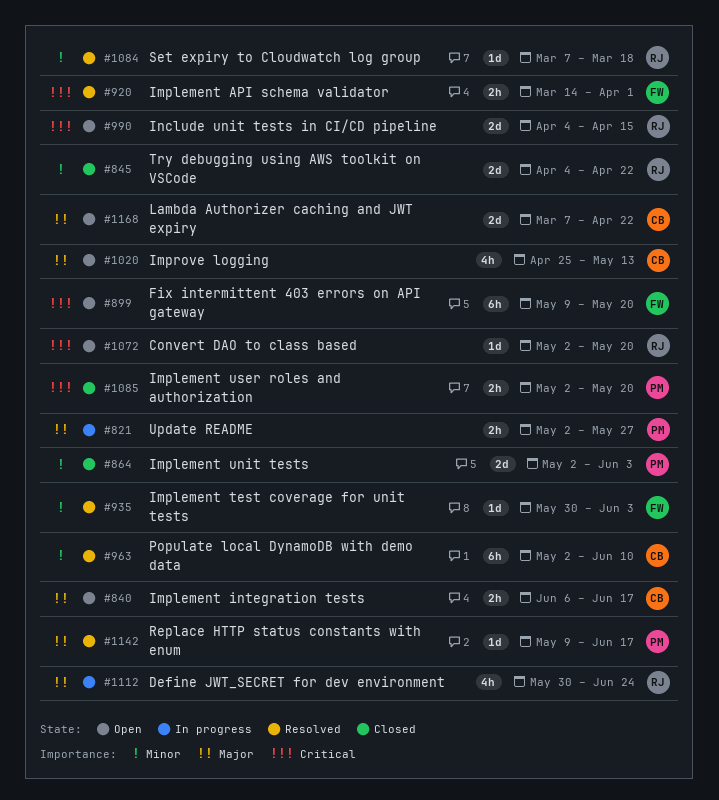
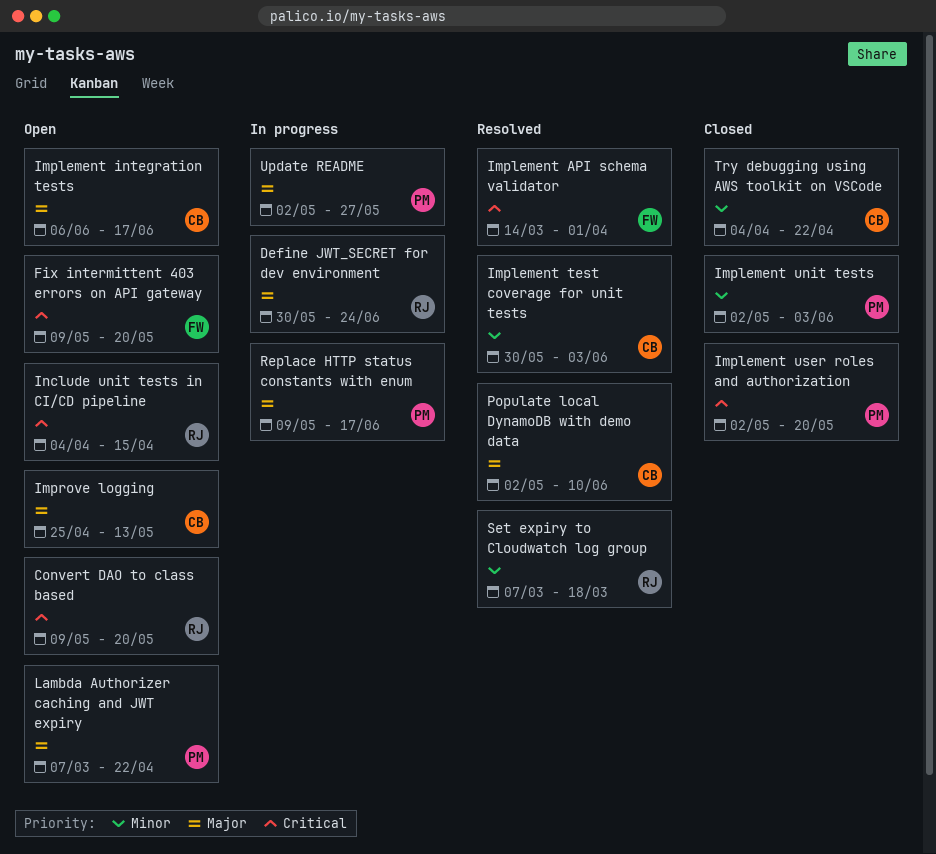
Convert DAO to class based, start: May 2 -> May 9
Implement test coverage for unit tests, owner: FW -> CB
Lambda Authorizer caching and JWT expiry, owner: CB -> PM
Populate local DynamoDB with demo data, priority: Minor -> Major
Replace HTTP status constants with enum, status: Resolved -> In progress
Try debugging using AWS toolkit on VSCode, owner: RJ -> CB

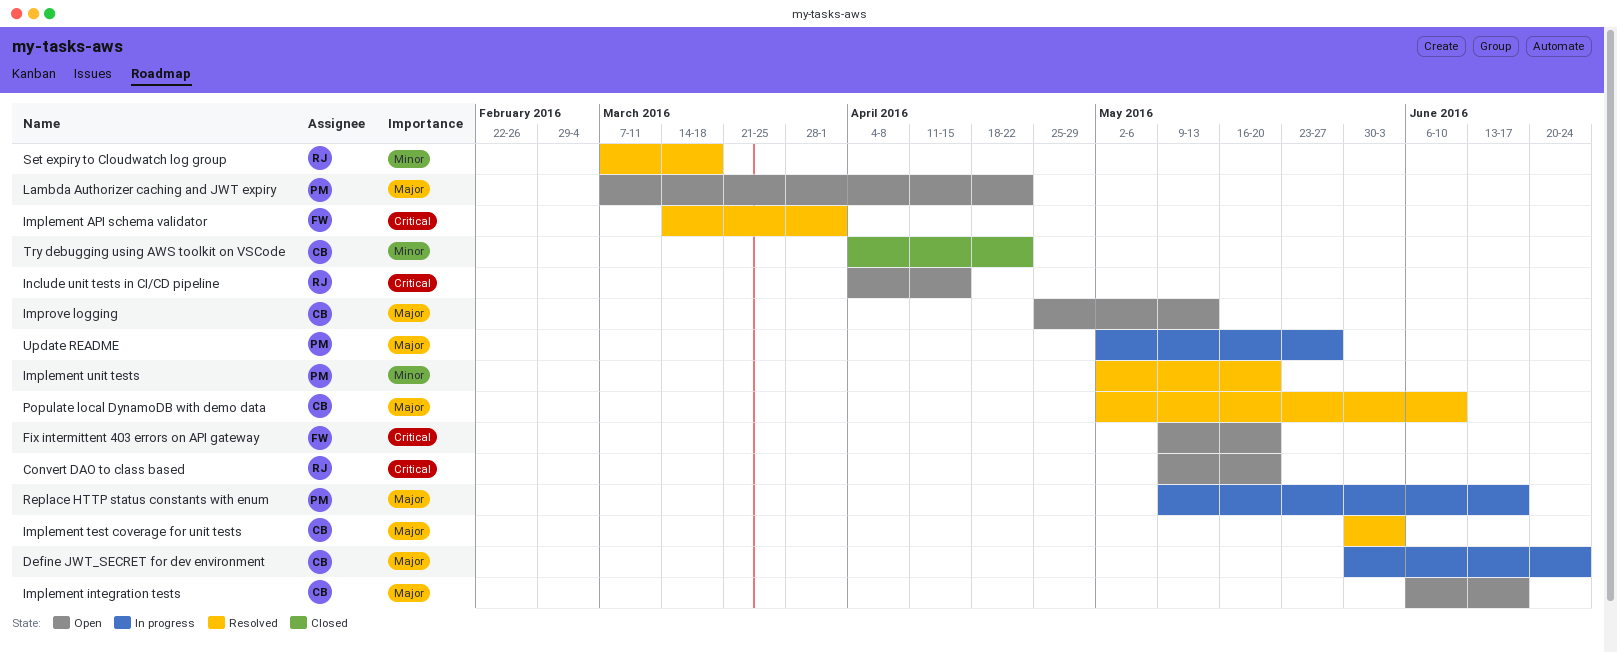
Define JWT_SECRET for dev environment, owner: RJ -> CB
Implement test coverage for unit tests, priority: Minor -> Major
Implement unit tests, status: Closed -> Resolved
Implement unit tests, due: Jun 3 -> May 20
Implement user roles and authorization: present -> none

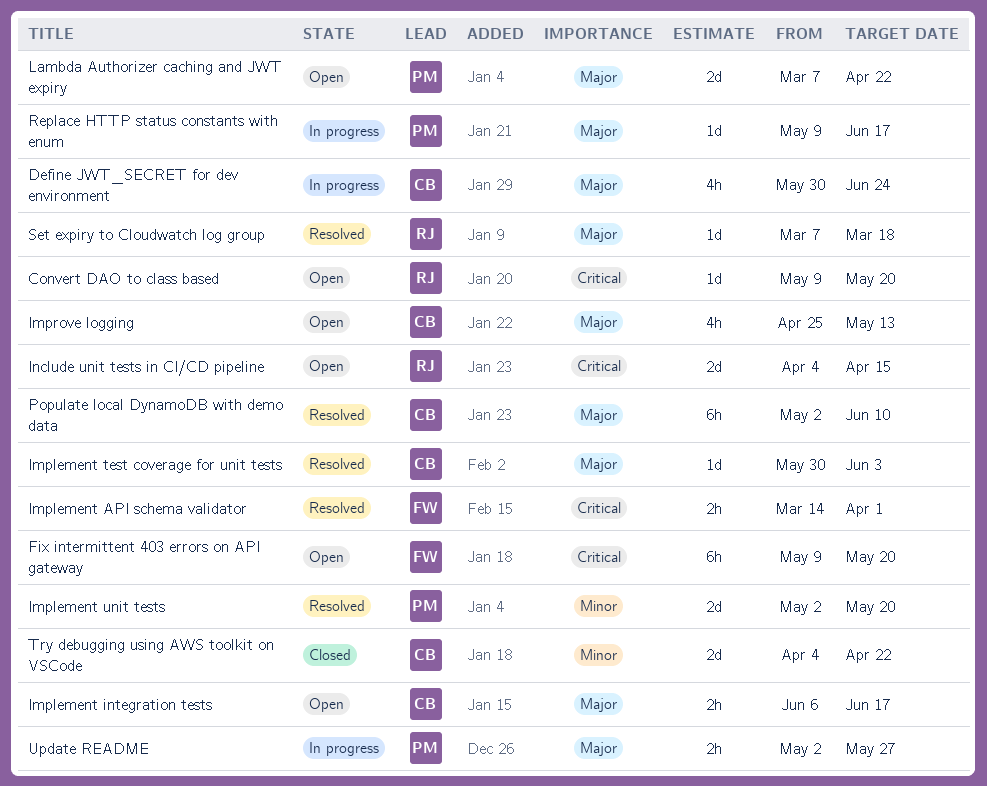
Set expiry to Cloudwatch log group, priority: Minor -> Major

